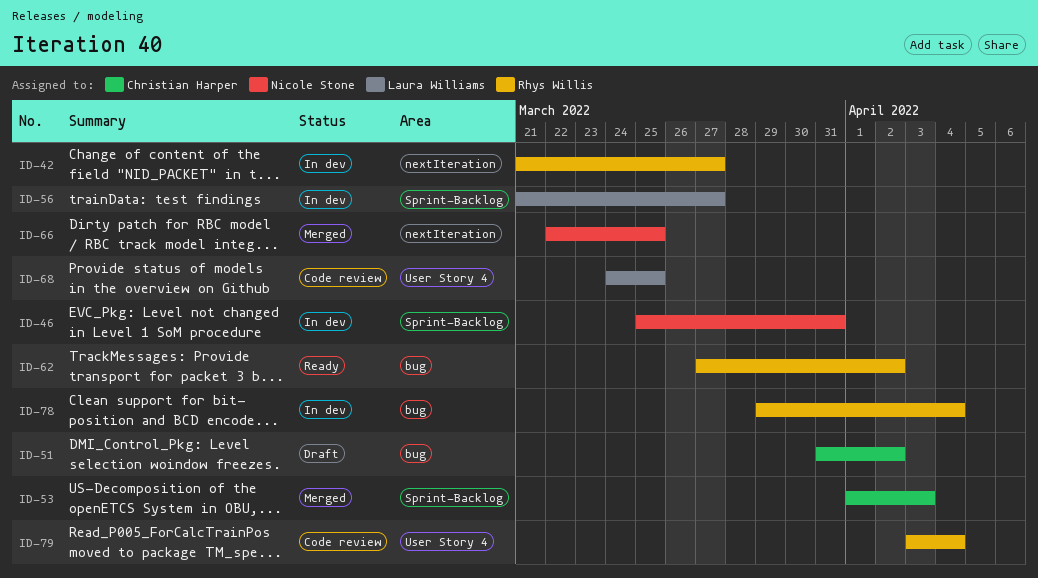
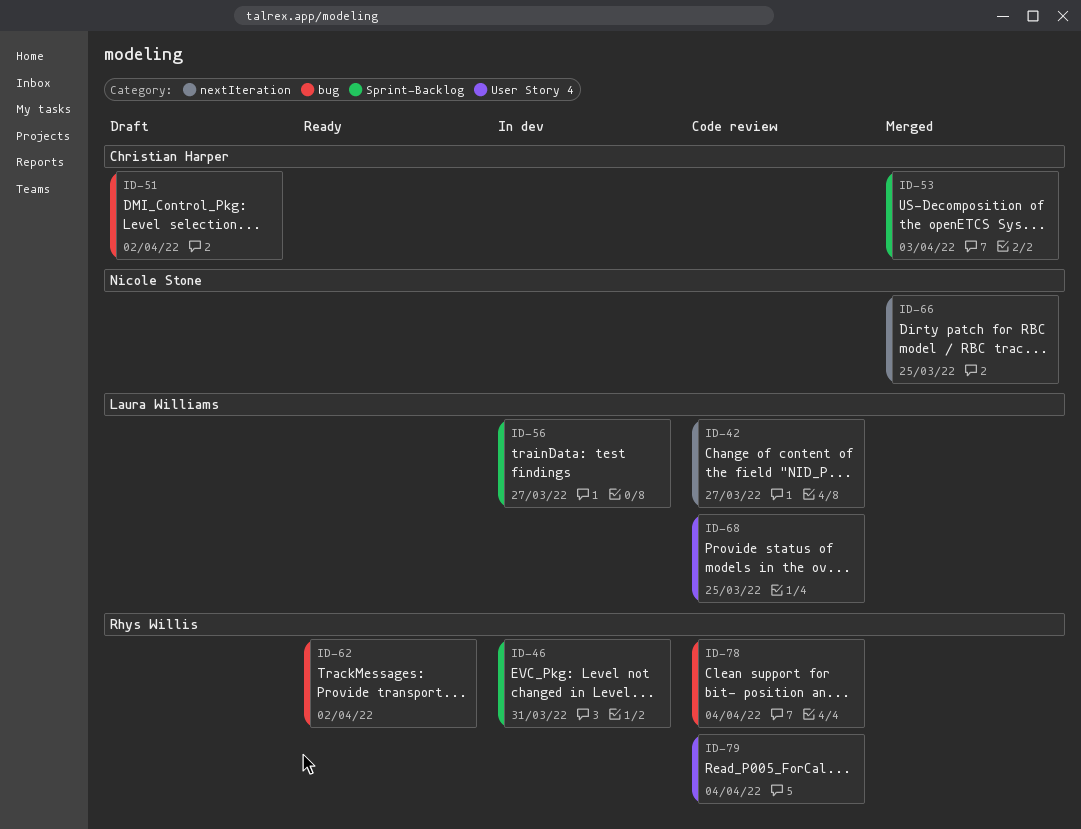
ID-42, status: In dev -> Code review
ID-42, owner: Rhys Willis -> Laura Williams
ID-46, owner: Nicole Stone -> Rhys Willis
ID-78, status: In dev -> Code review

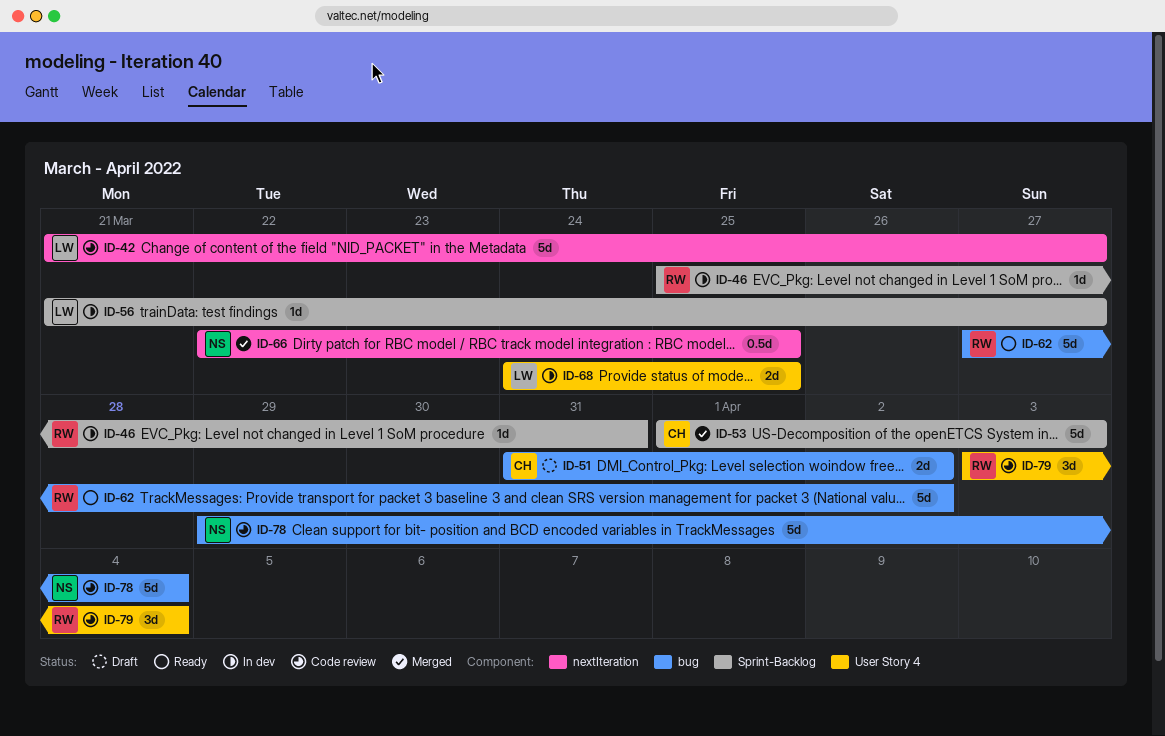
ID-68, status: Code review -> In dev
ID-78, owner: Rhys Willis -> Nicole Stone

